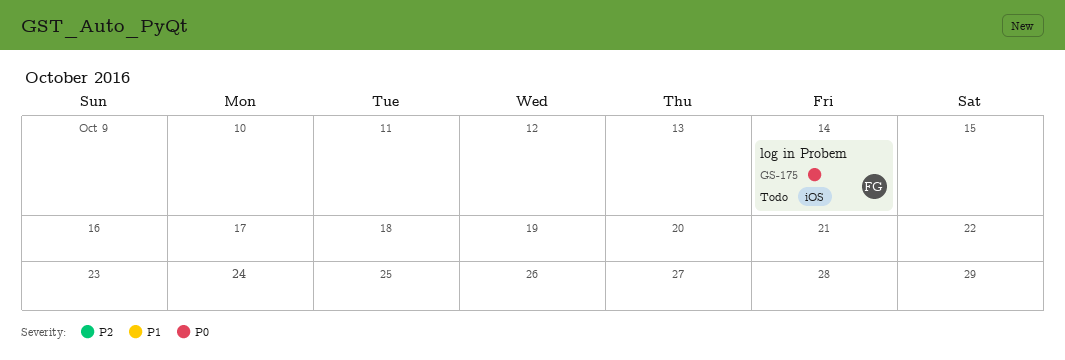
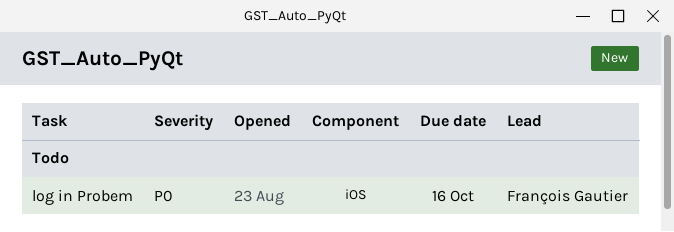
log in Probem, due: Oct 14 -> Oct 16

